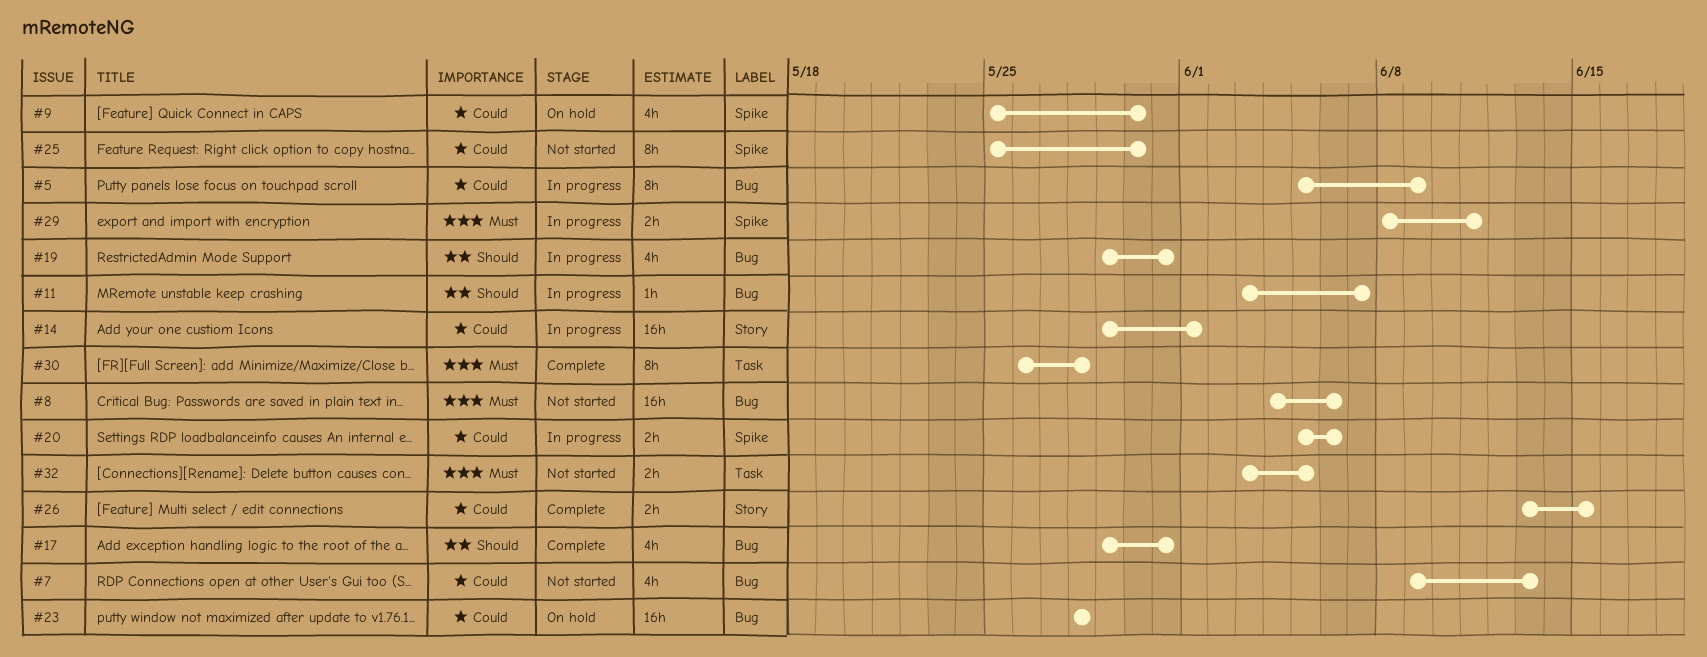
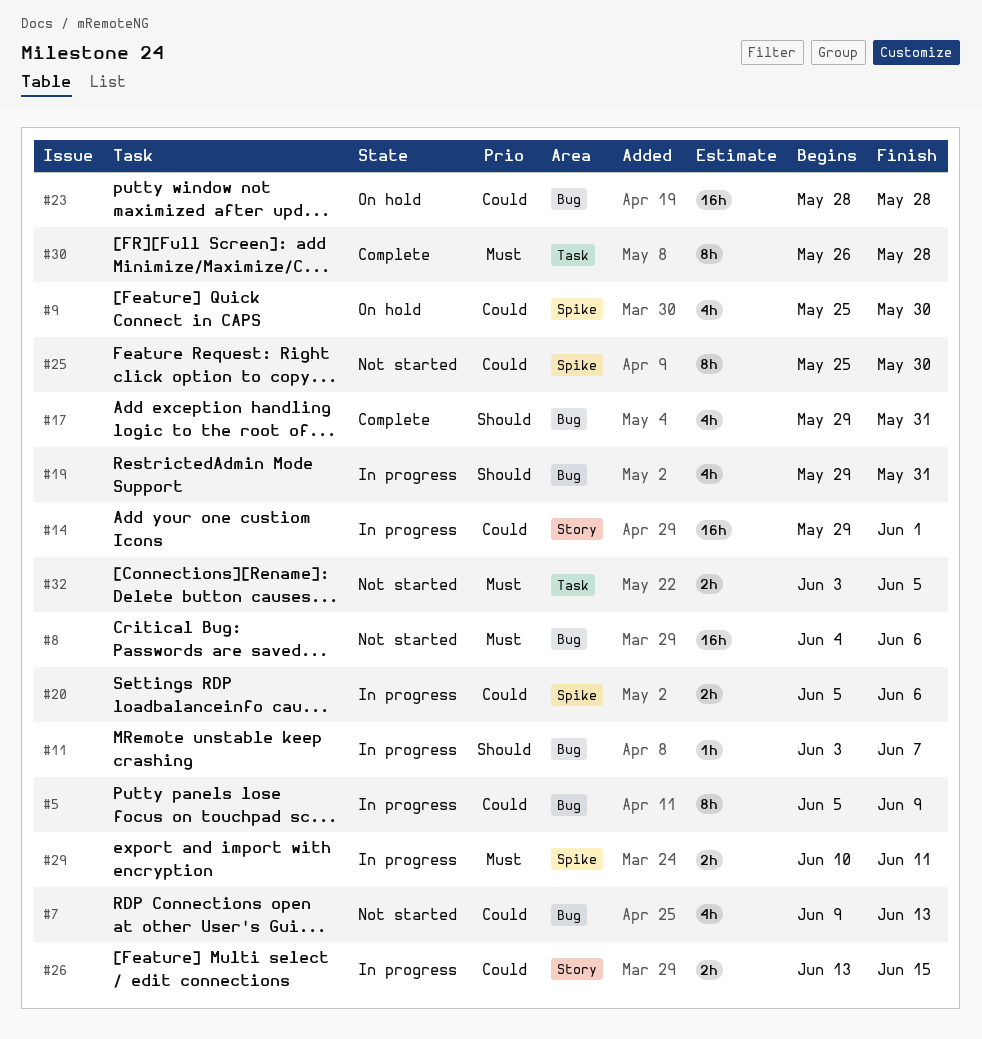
#26, status: Complete -> In progress
#29, start: Jun 8 -> Jun 10

